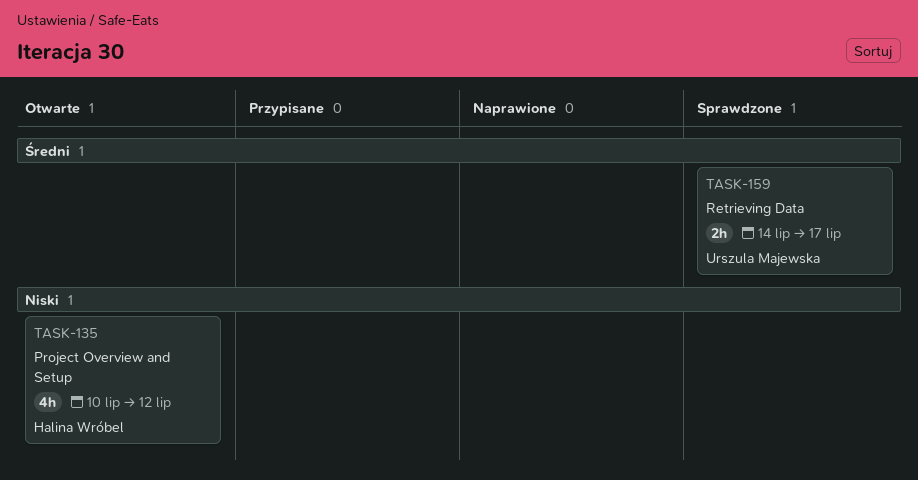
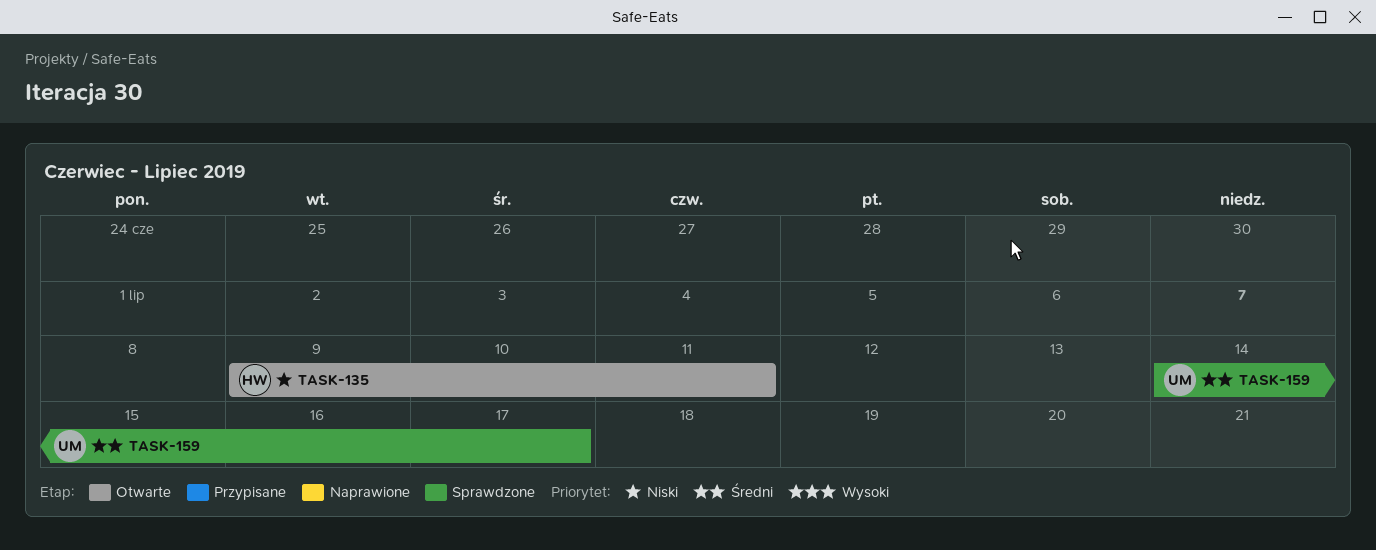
TASK-135, start: Jul 10 -> Jul 9
TASK-135, due: Jul 12 -> Jul 11

